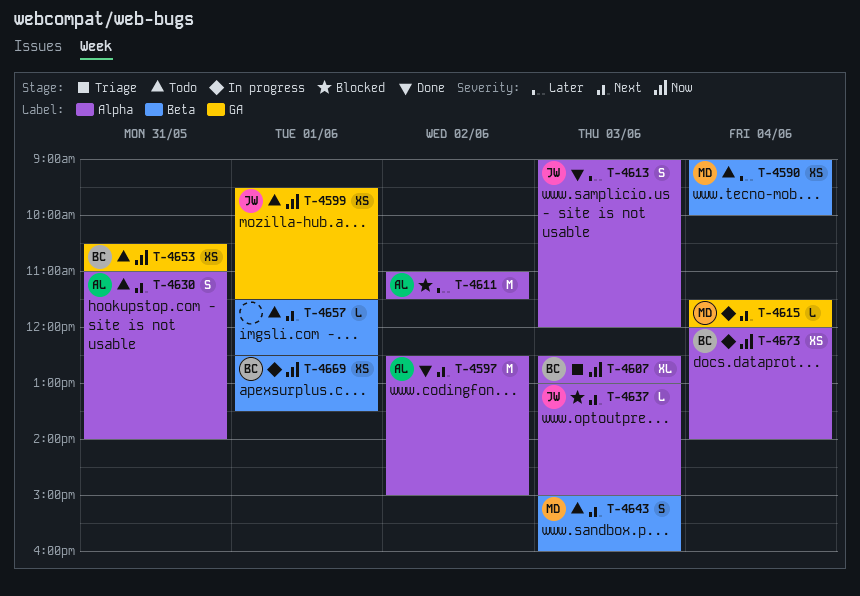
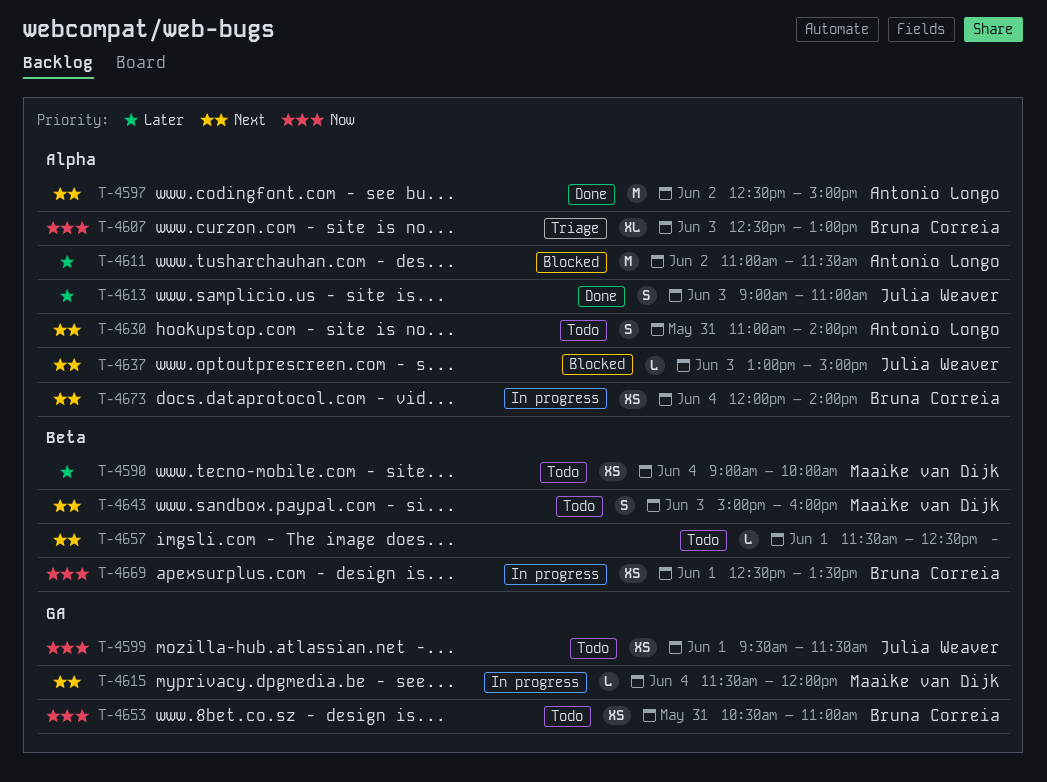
T-4613, ends: 12:00 -> 11:00
T-4673, priority: Now -> Next

